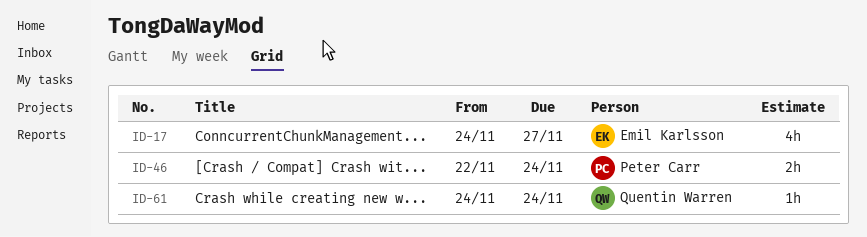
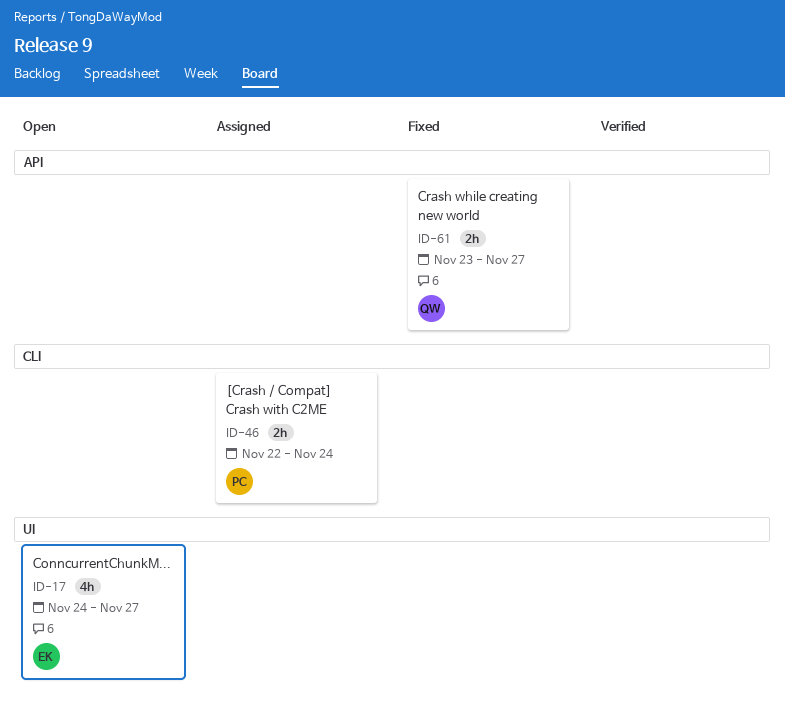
ID-61, estimate: 1h -> 2h
ID-61, start: Nov 24 -> Nov 23
ID-61, due: Nov 24 -> Nov 27

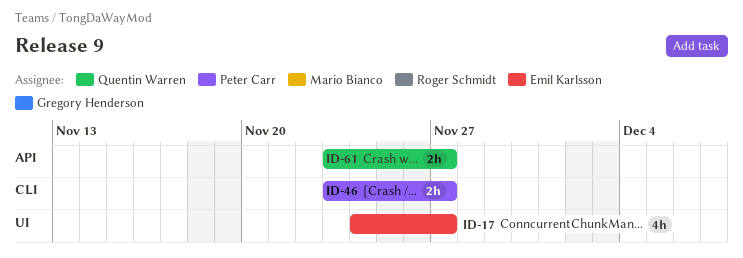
ID-46, start: Nov 22 -> Nov 23
ID-46, due: Nov 24 -> Nov 27

